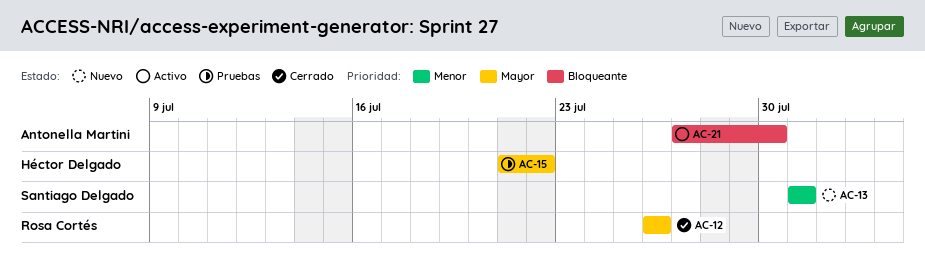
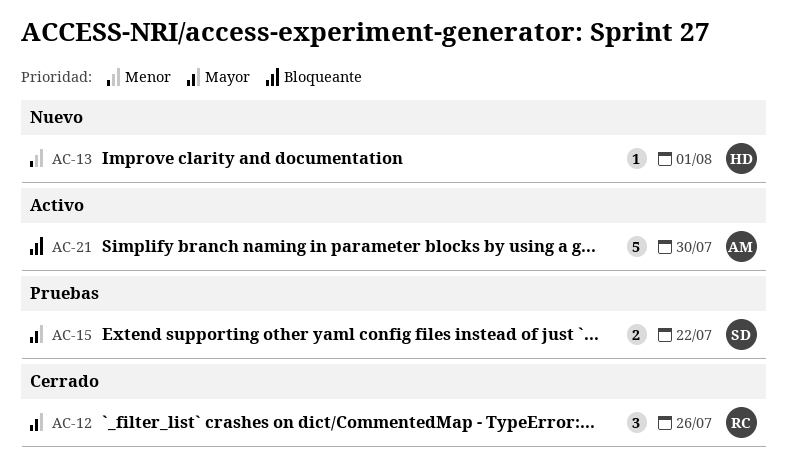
AC-13, owner: Santiago Delgado -> Héctor Delgado
AC-13, due: Jul 31 -> Aug 1
AC-15, owner: Héctor Delgado -> Santiago Delgado

